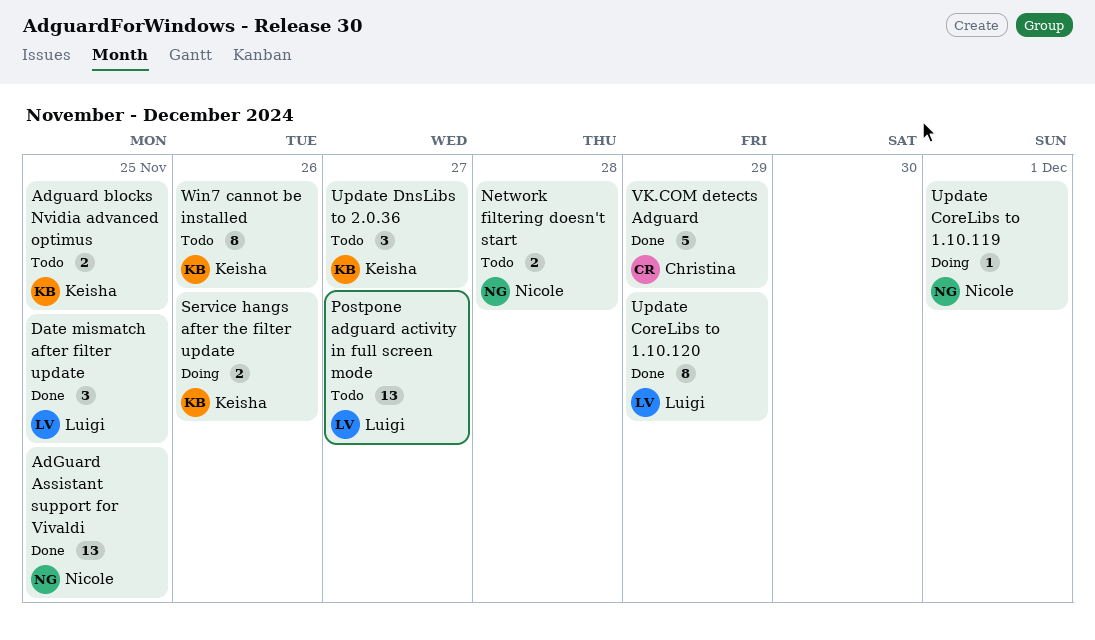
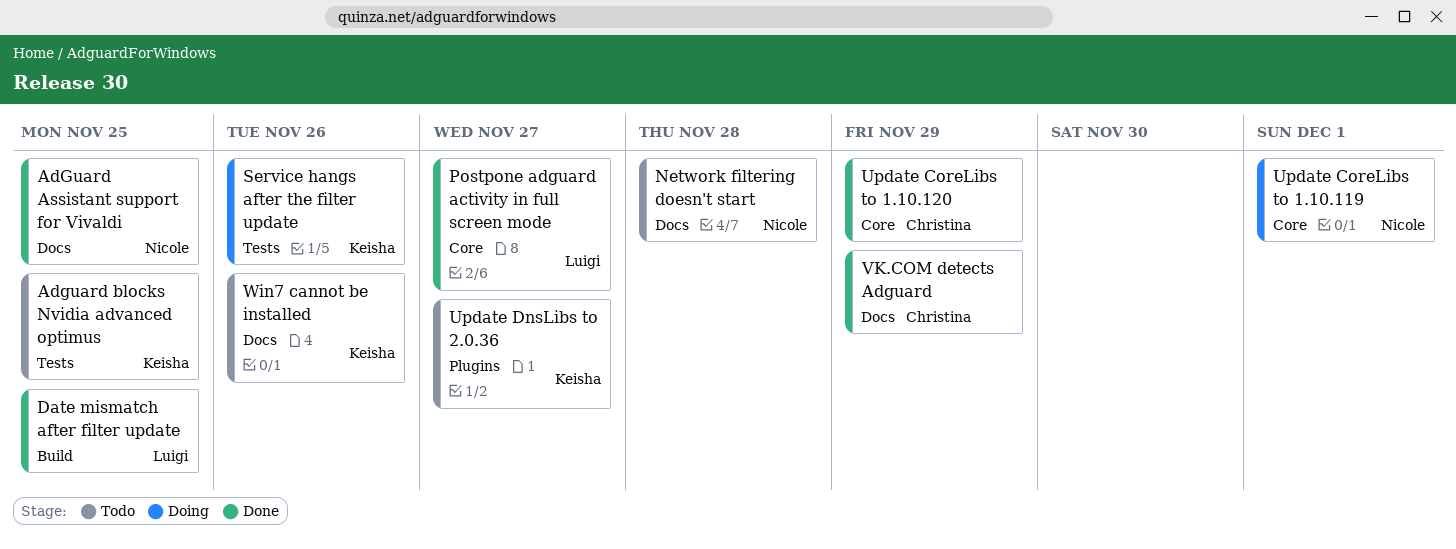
Postpone adguard activity in full screen mode, status: Todo -> Done
Update CoreLibs to 1.10.120, owner: Luigi -> Christina

